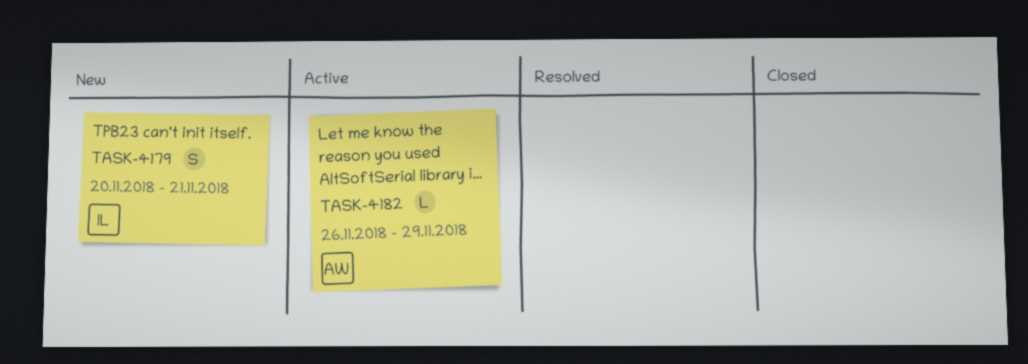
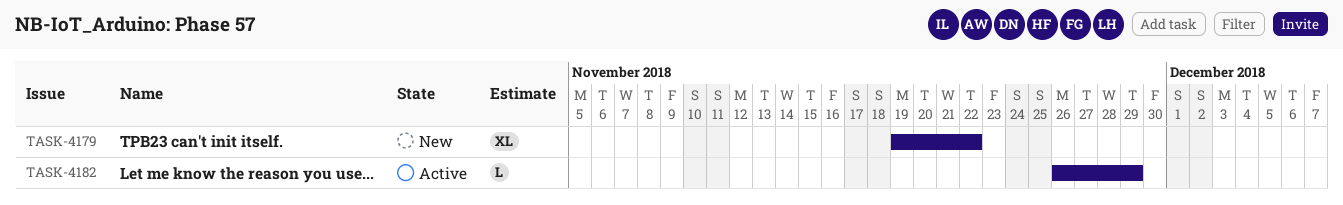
TASK-4179, estimate: S -> XL
TASK-4179, start: Nov 20 -> Nov 19
TASK-4179, due: Nov 21 -> Nov 22

